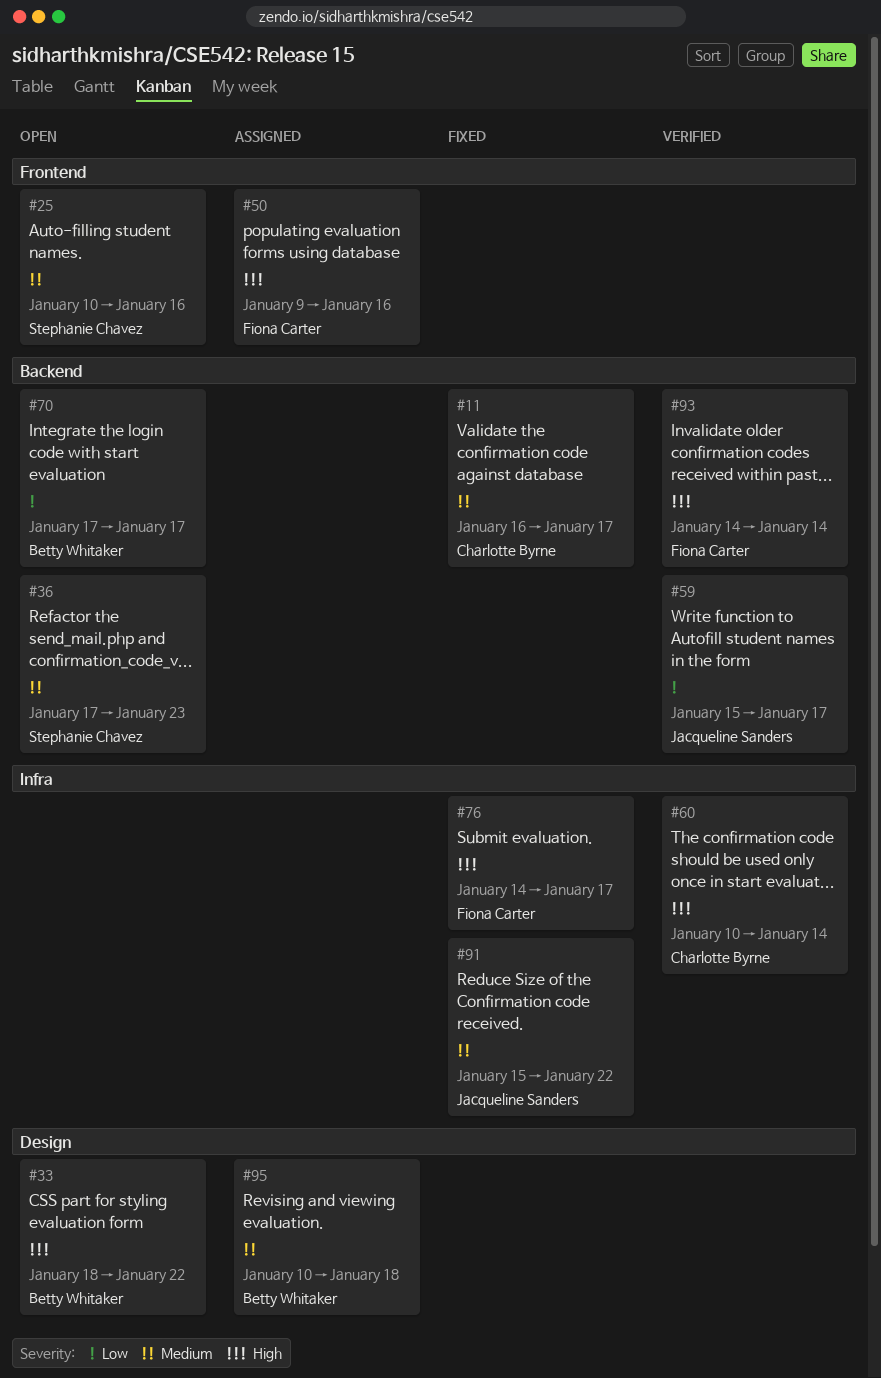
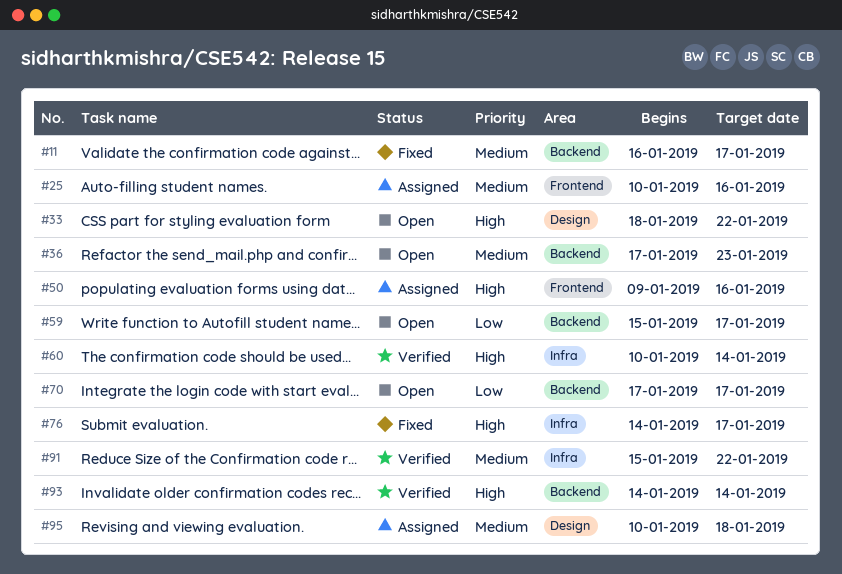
#25, status: Open -> Assigned
#59, status: Verified -> Open
#91, status: Fixed -> Verified

